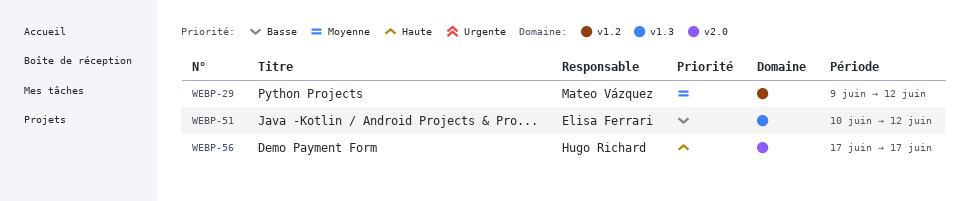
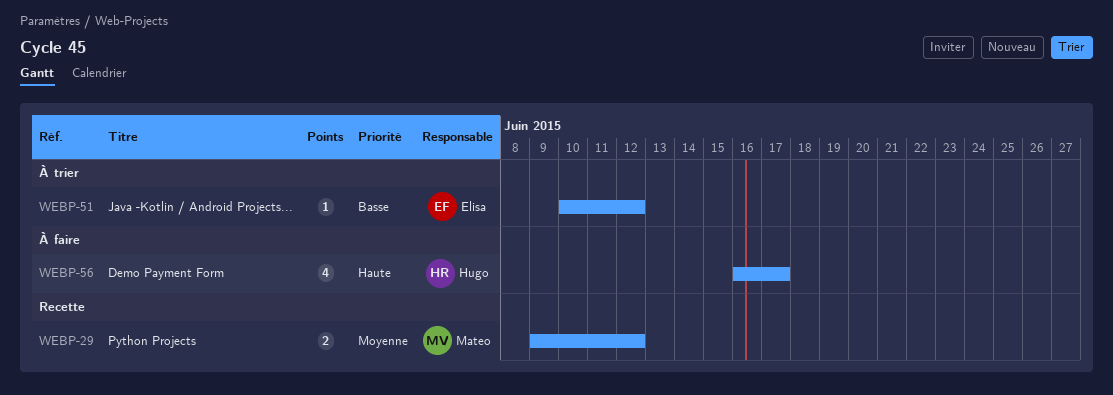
WEBP-56, start: Jun 17 -> Jun 16

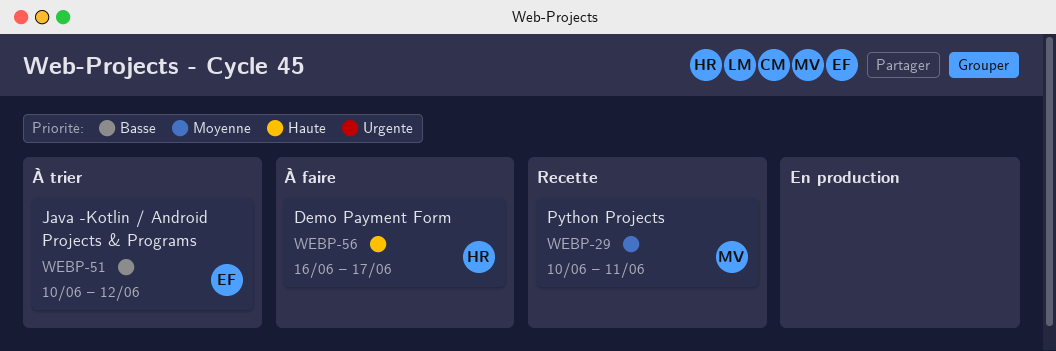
WEBP-29, start: Jun 9 -> Jun 10
WEBP-29, due: Jun 12 -> Jun 11

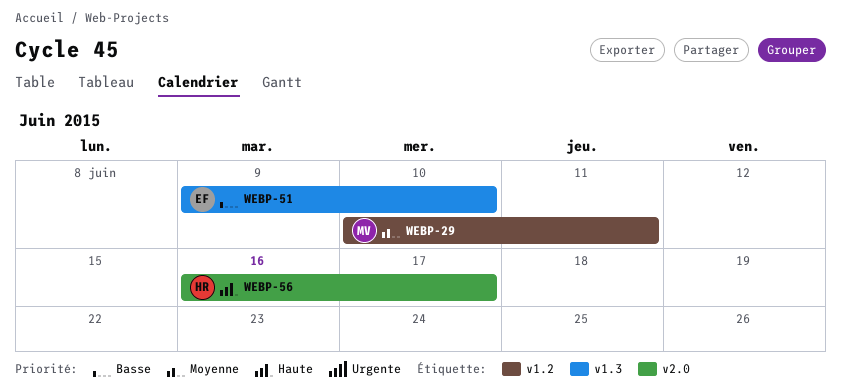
WEBP-51, start: Jun 10 -> Jun 9
WEBP-51, due: Jun 12 -> Jun 10

